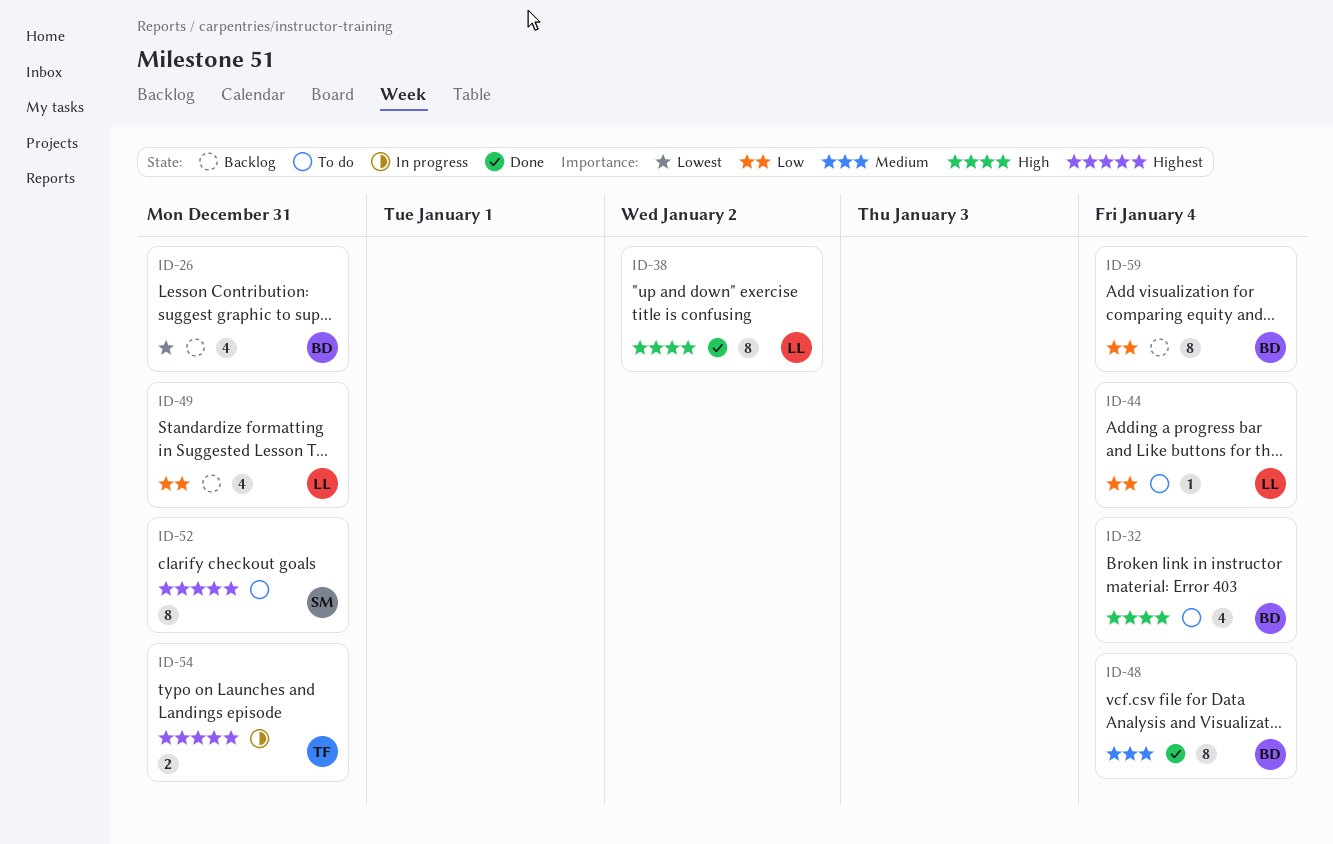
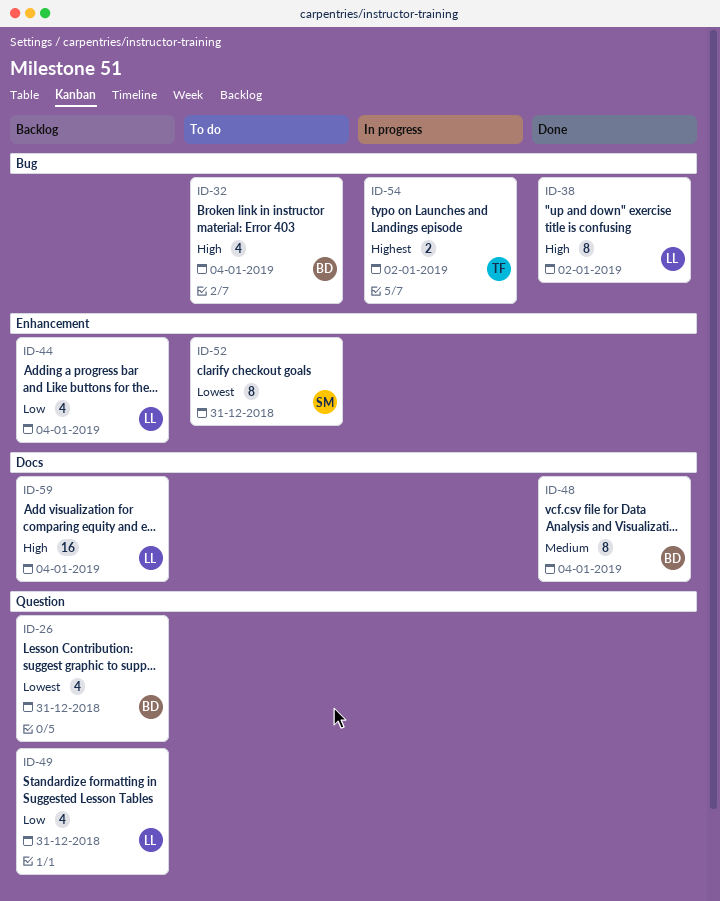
ID-44, status: To do -> Backlog
ID-44, estimate: 1 -> 4
ID-52, priority: Highest -> Lowest
ID-54, due: Dec 31 -> Jan 2
ID-59, owner: BD -> LL
ID-59, priority: Low -> High
ID-59, estimate: 8 -> 16

